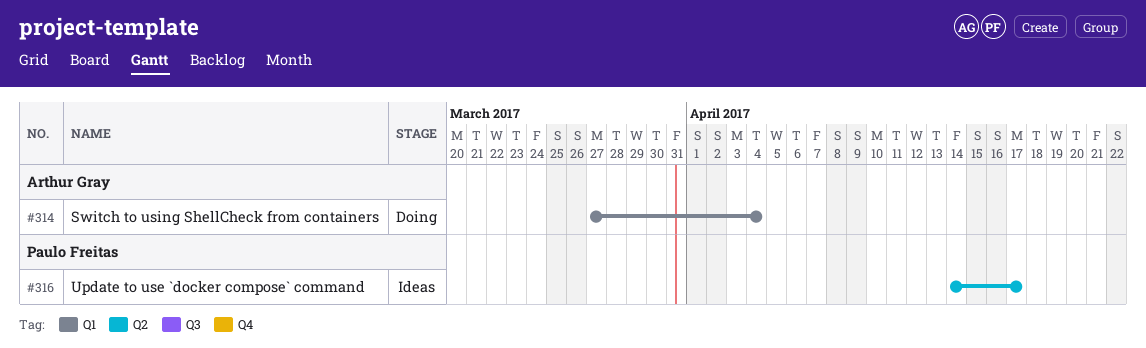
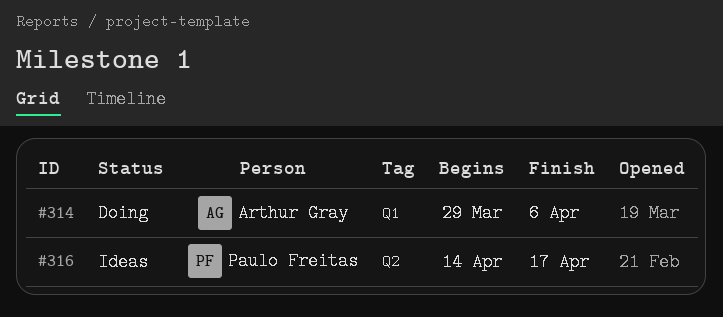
#314, start: Mar 27 -> Mar 29
#314, due: Apr 4 -> Apr 6

